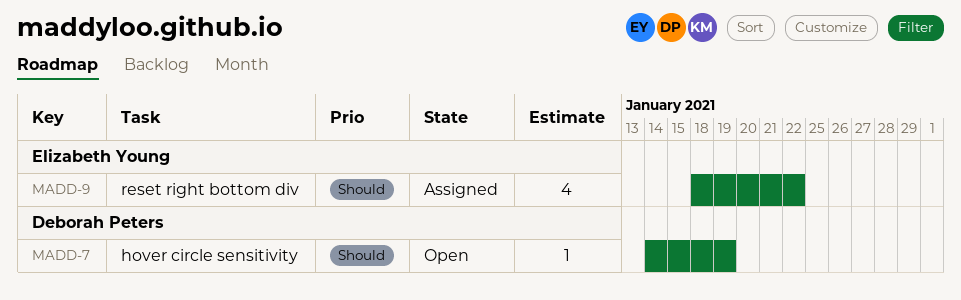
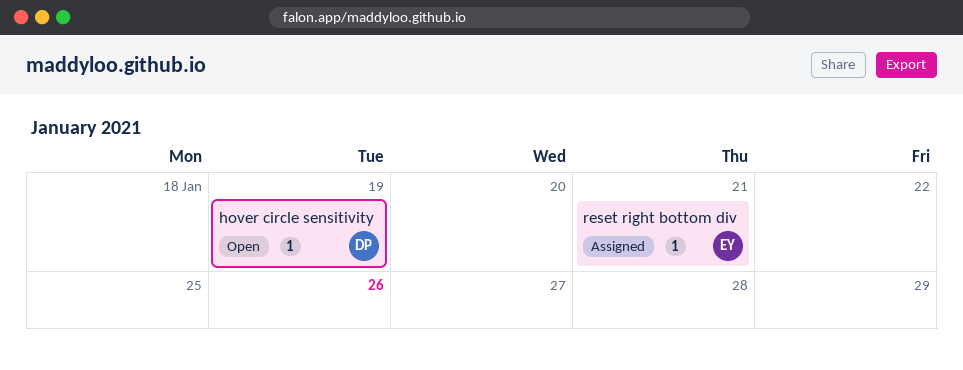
reset right bottom div, estimate: 4 -> 1
reset right bottom div, due: Jan 22 -> Jan 21

